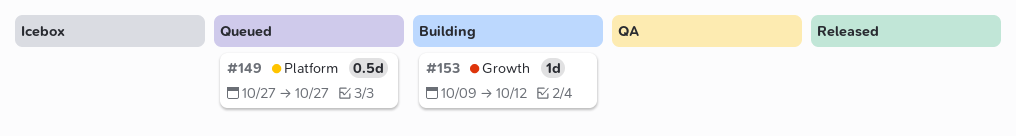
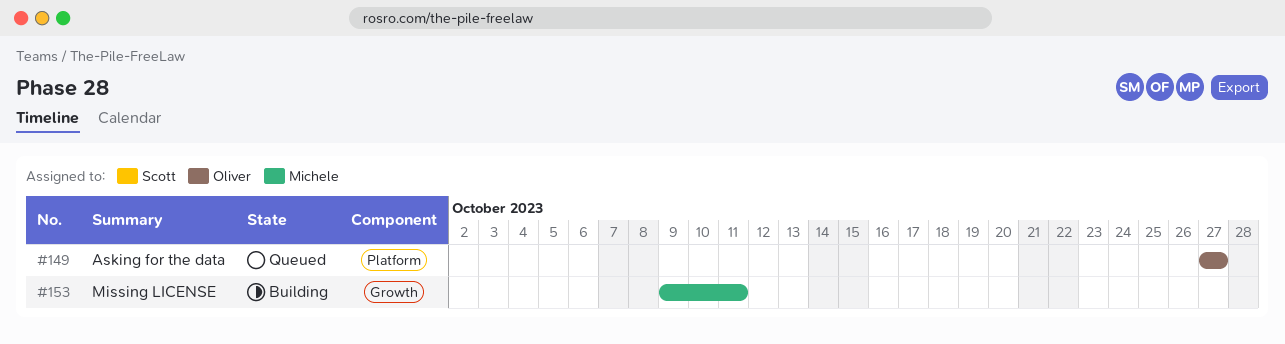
#153, due: Oct 12 -> Oct 11

